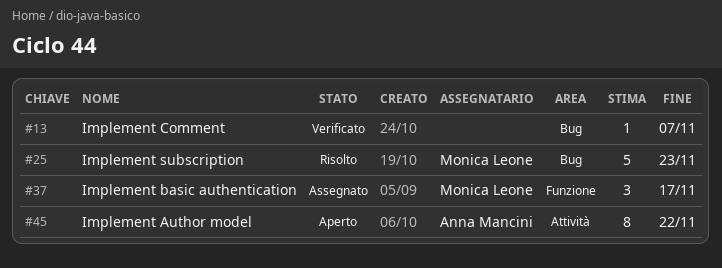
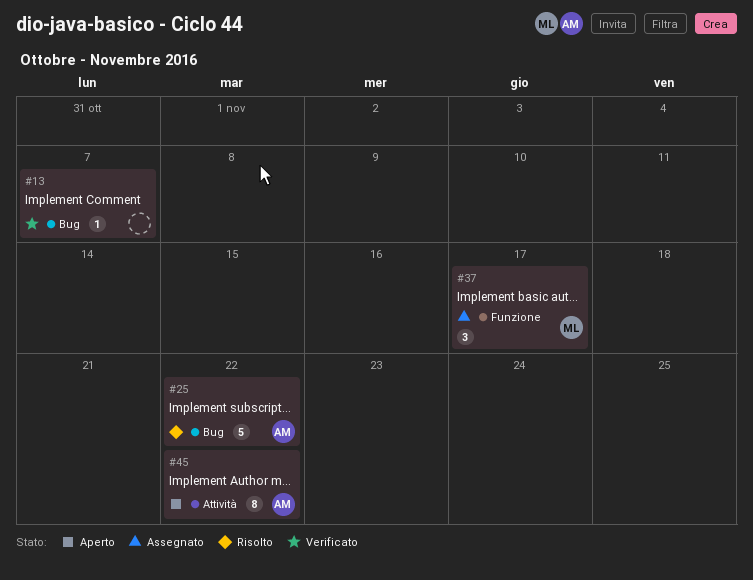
#25, owner: Monica Leone -> Anna Mancini
#25, due: Nov 23 -> Nov 22

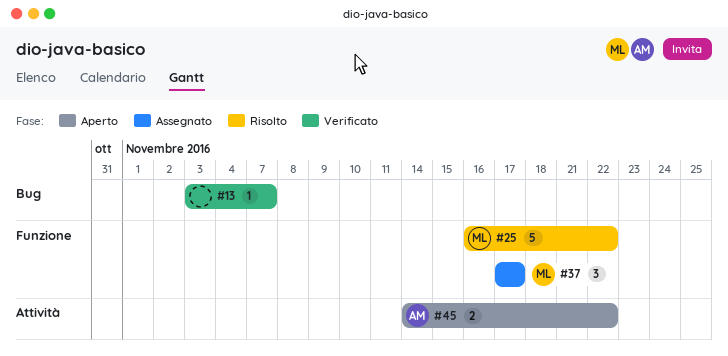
#25, owner: AM -> ML
#25, label: Bug -> Funzione
#45, estimate: 8 -> 2

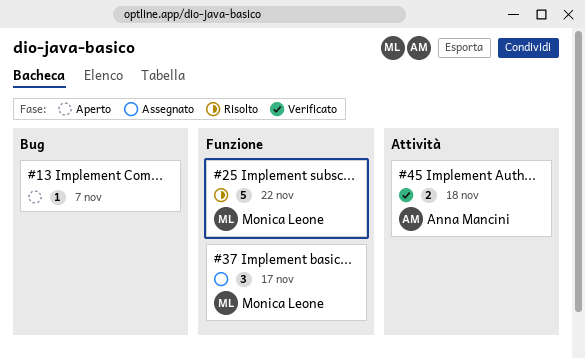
#13, status: Verificato -> Aperto
#45, status: Aperto -> Verificato
#45, due: Nov 22 -> Nov 18

